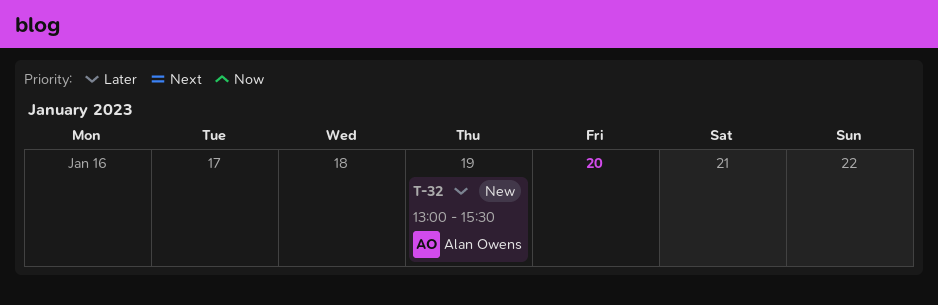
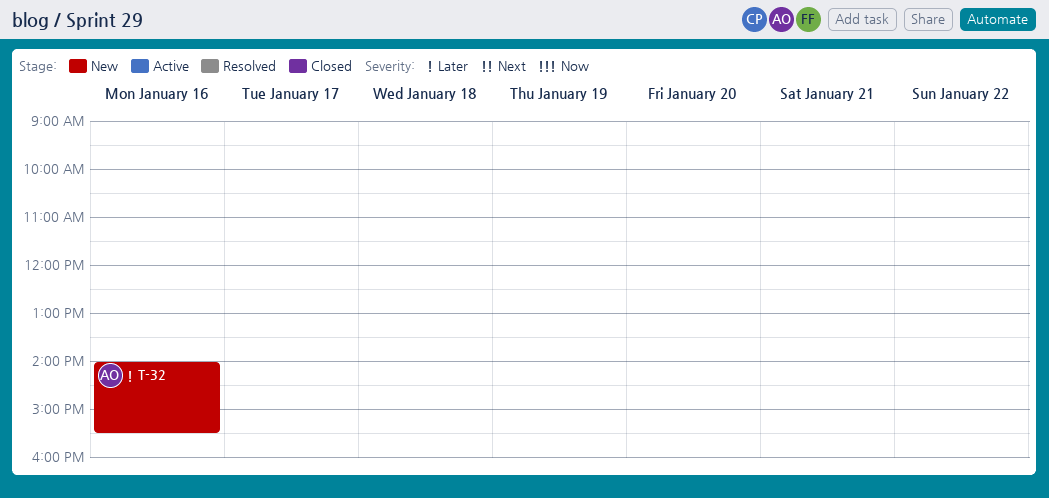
T-32, day: Jan 19 -> Jan 16
T-32, begins: 13:00 -> 14:00

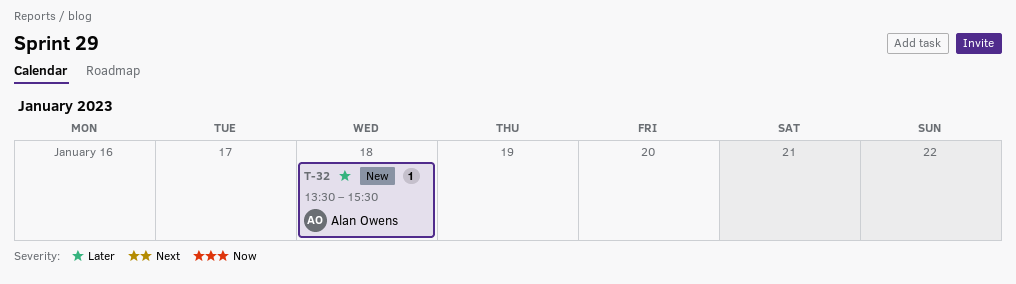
T-32, day: Jan 16 -> Jan 18
T-32, begins: 14:00 -> 13:30

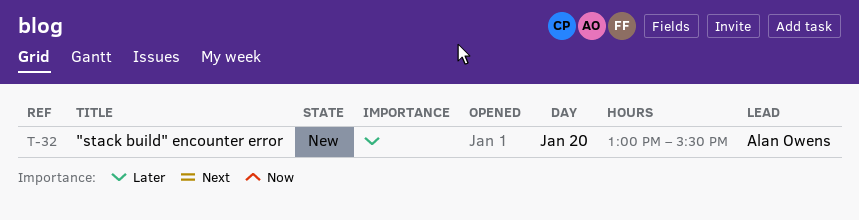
T-32, day: Jan 18 -> Jan 20
T-32, begins: 13:30 -> 13:00

